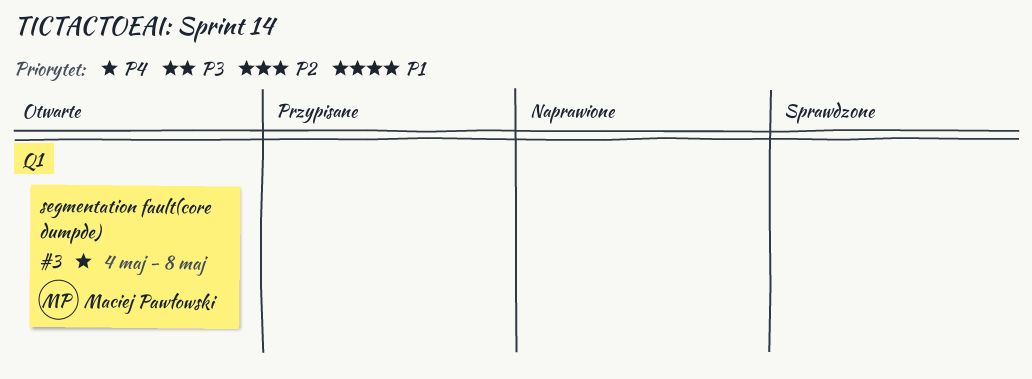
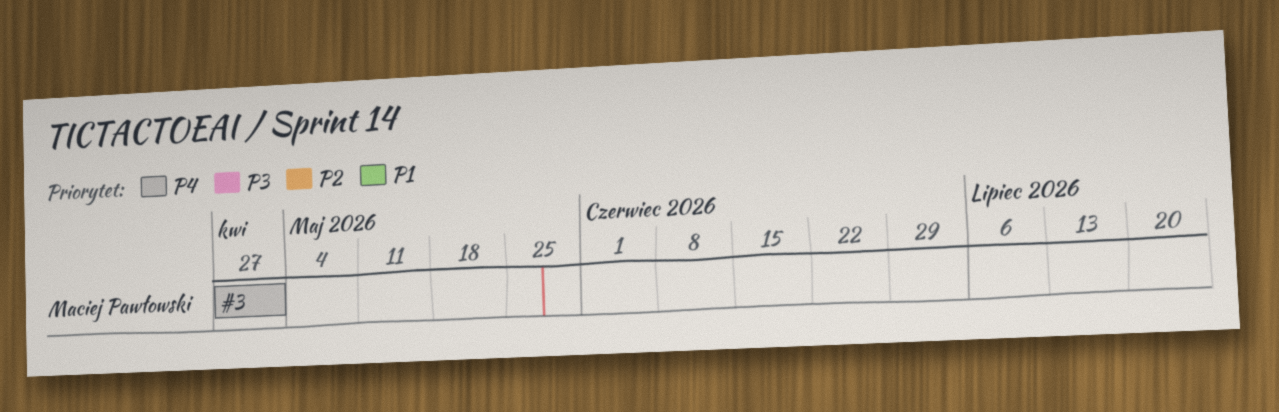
#3, start: May 4 -> Apr 27
#3, due: May 8 -> May 1

